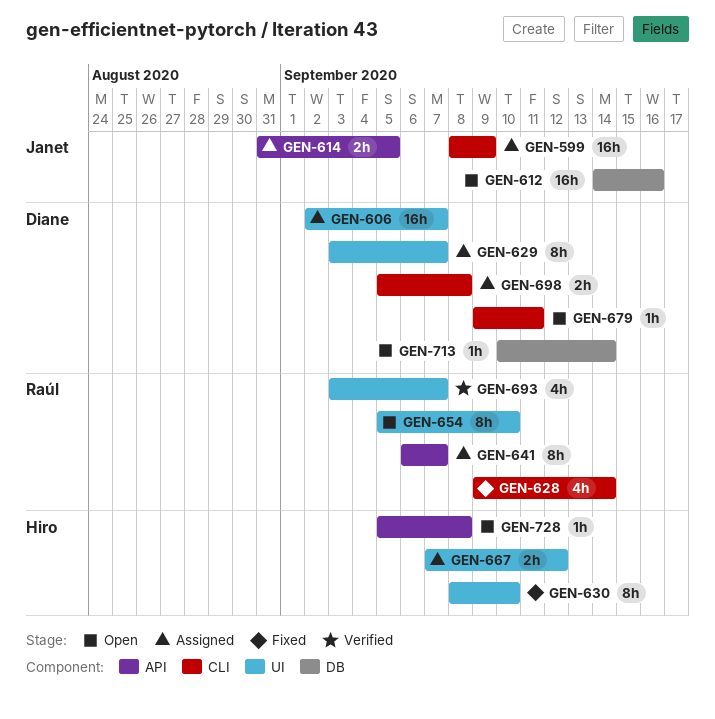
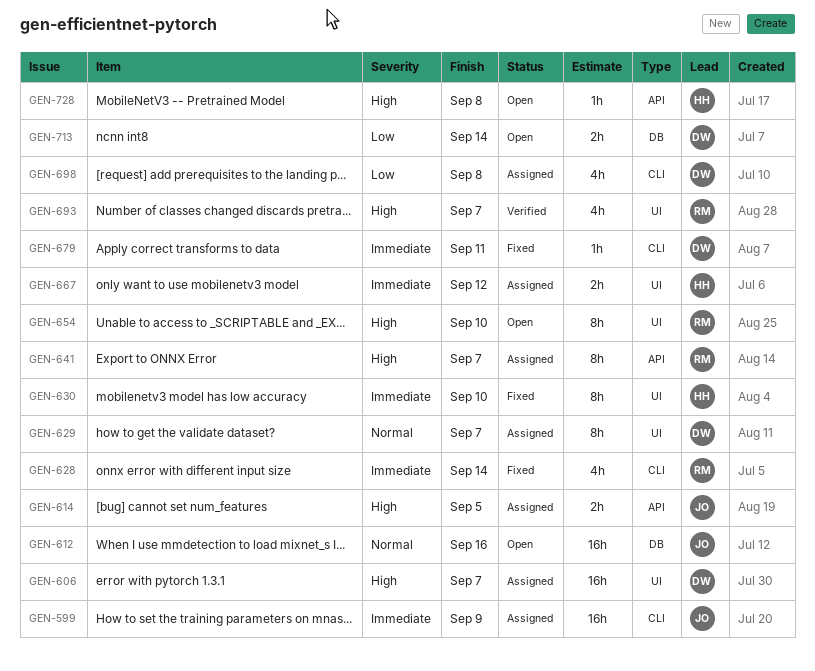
GEN-679, status: Open -> Fixed
GEN-698, estimate: 2h -> 4h
GEN-713, estimate: 1h -> 2h

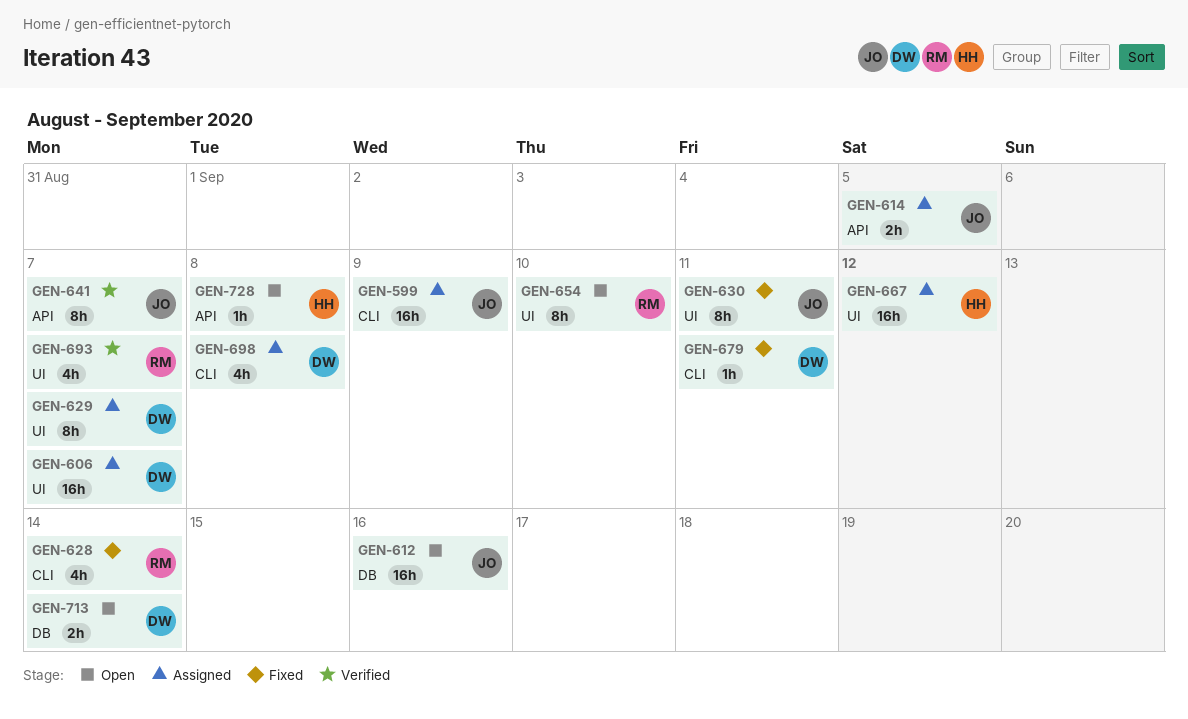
GEN-630, owner: HH -> JO
GEN-630, due: Sep 10 -> Sep 11
GEN-641, status: Assigned -> Verified
GEN-641, owner: RM -> JO
GEN-667, estimate: 2h -> 16h

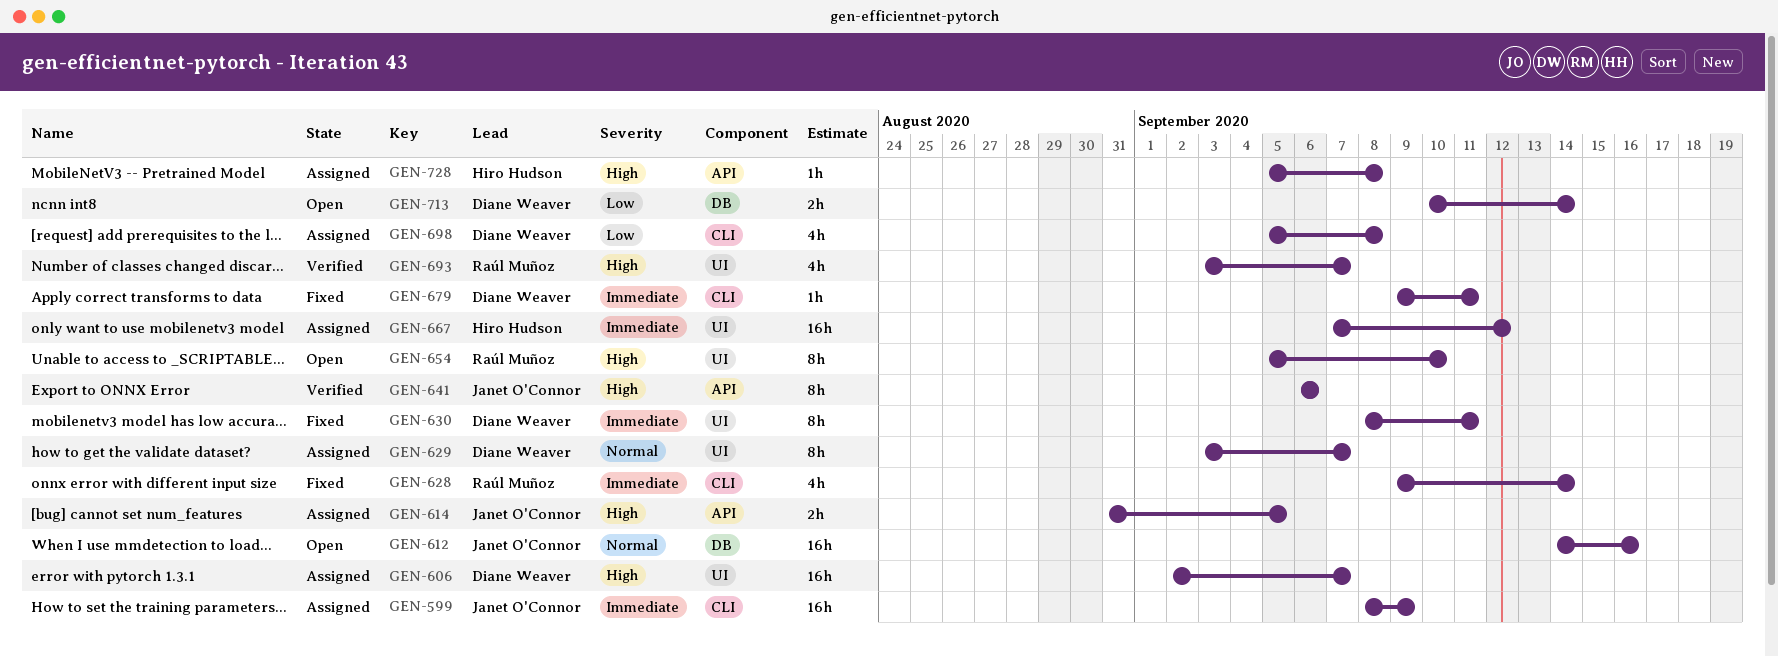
GEN-630, owner: Janet O'Connor -> Diane Weaver
GEN-641, due: Sep 7 -> Sep 6
GEN-728, status: Open -> Assigned

